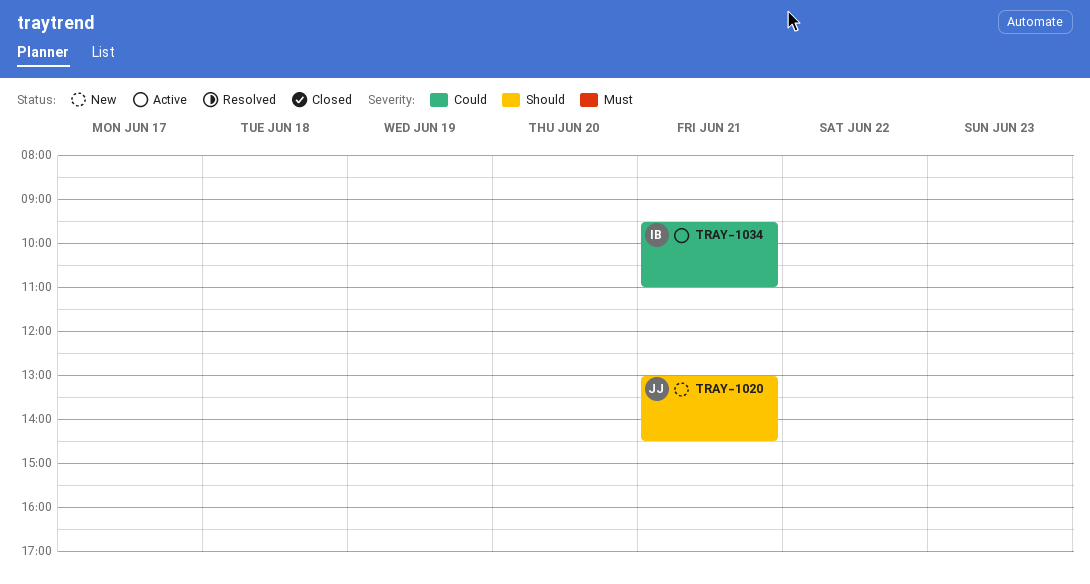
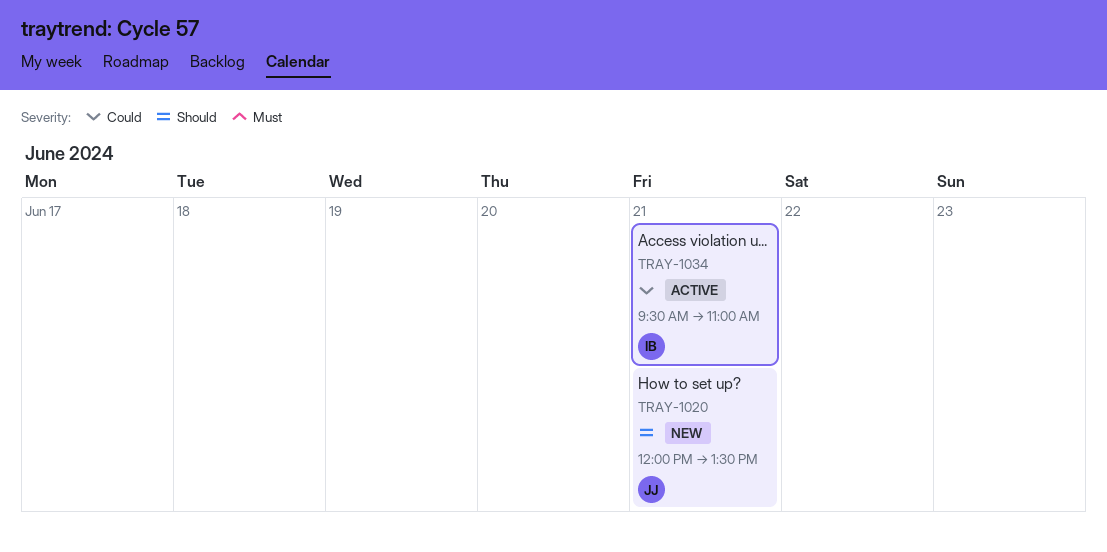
TRAY-1020, begins: 13:00 -> 12:00
TRAY-1020, ends: 14:30 -> 13:30

